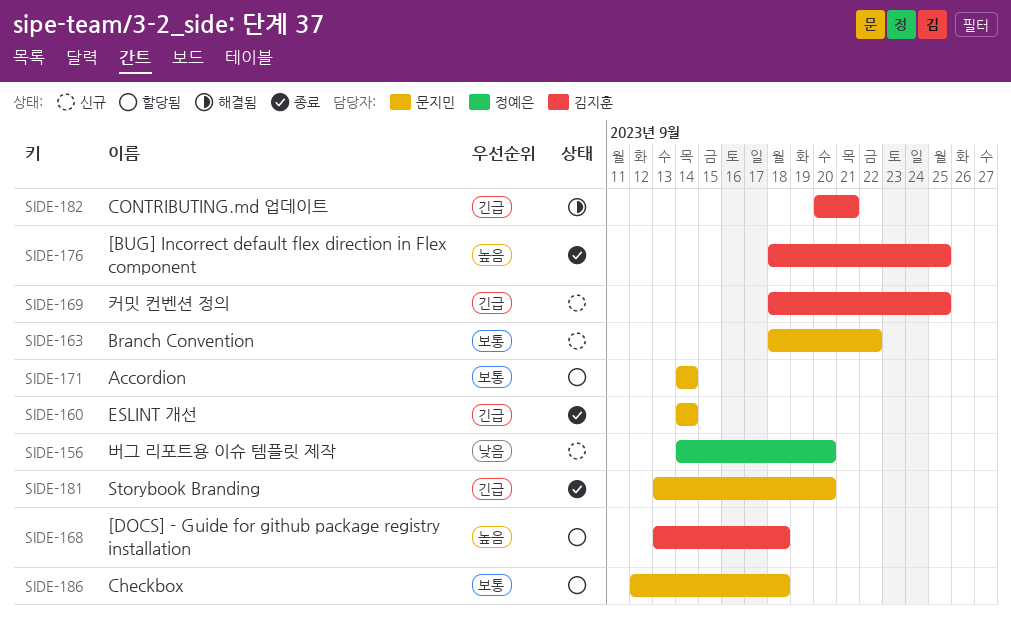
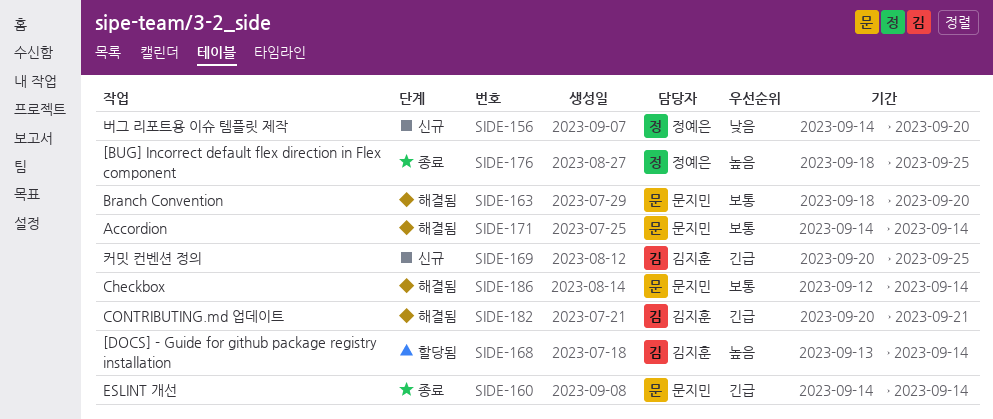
SIDE-163, status: 신규 -> 해결됨
SIDE-163, due: Sep 22 -> Sep 20
SIDE-168, due: Sep 18 -> Sep 14
SIDE-169, start: Sep 18 -> Sep 20
SIDE-171, status: 할당됨 -> 해결됨
SIDE-176, owner: 김지훈 -> 정예은
SIDE-181: present -> none
SIDE-186, status: 할당됨 -> 해결됨
SIDE-186, due: Sep 18 -> Sep 14

